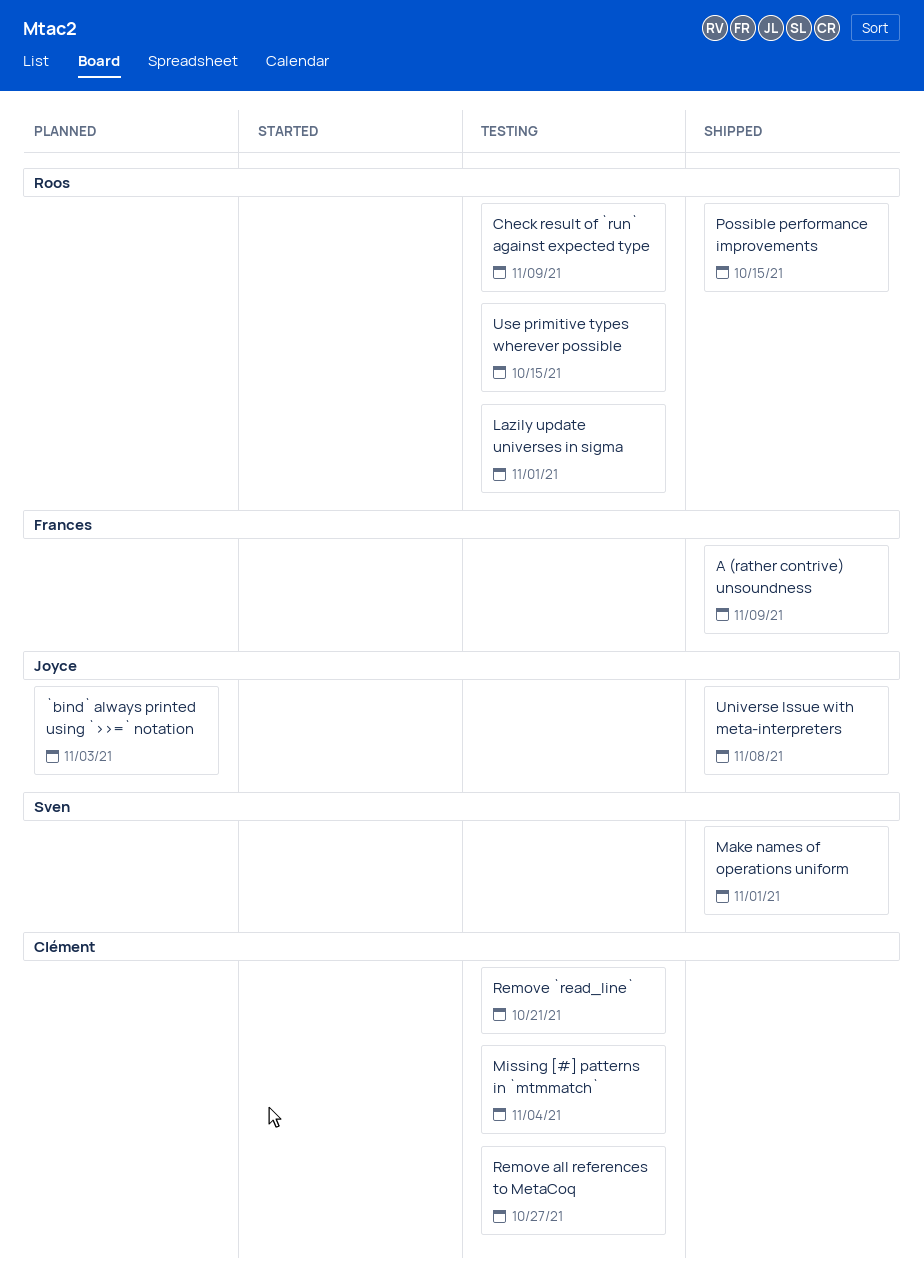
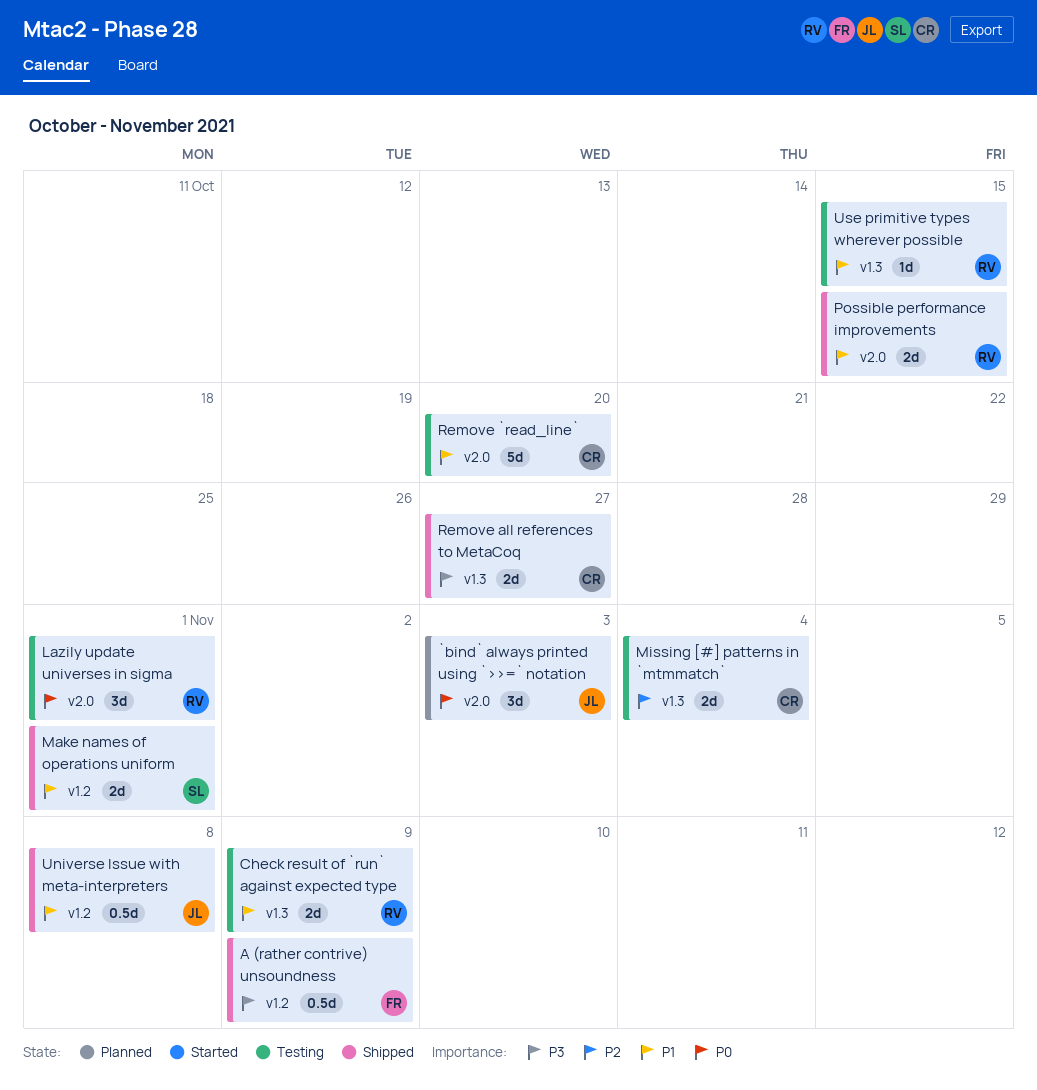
Remove `read_line`, due: Oct 21 -> Oct 20
Remove all references to MetaCoq, status: Testing -> Shipped

